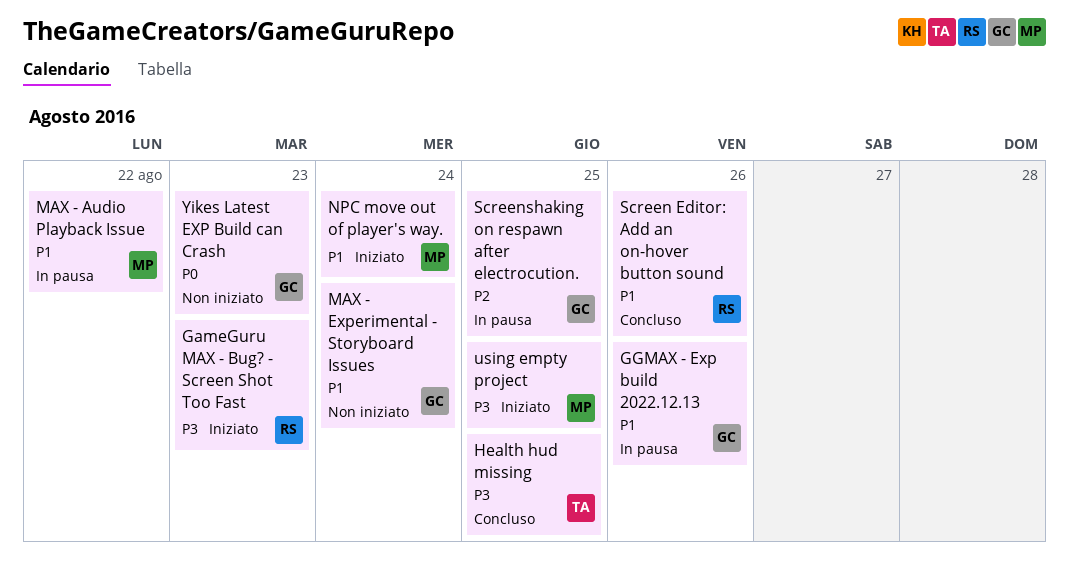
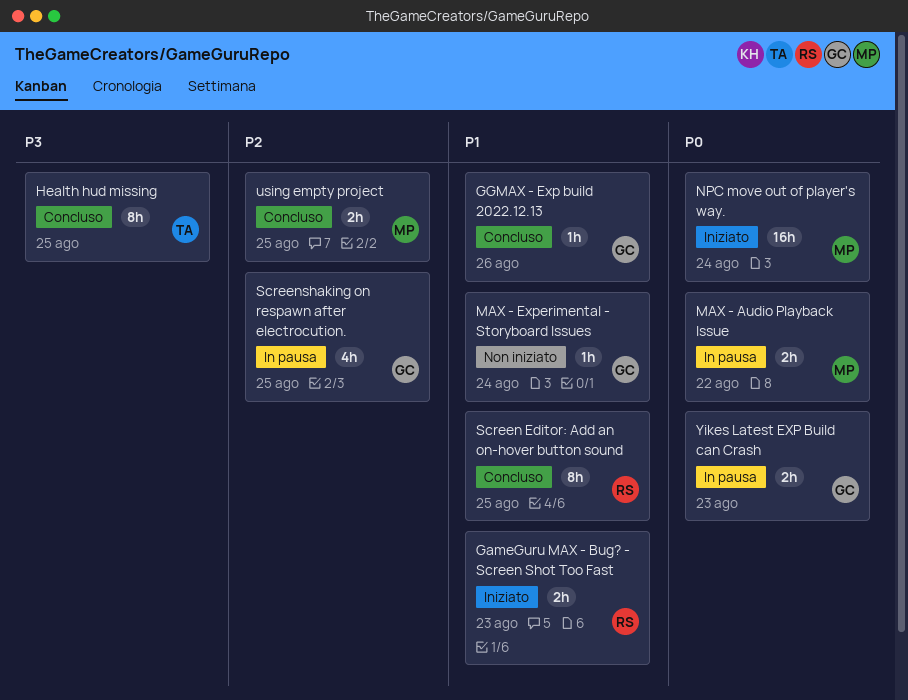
GameGuru MAX - Bug? - Screen Shot Too Fast, priority: P3 -> P1
GGMAX - Exp build 2022.12.13, status: In pausa -> Concluso
MAX - Audio Playback Issue, priority: P1 -> P0
NPC move out of player's way., priority: P1 -> P0
Screen Editor: Add an on-hover button sound, day: Aug 26 -> Aug 25
using empty project, status: Iniziato -> Concluso
using empty project, priority: P3 -> P2
Yikes Latest EXP Build can Crash, status: Non iniziato -> In pausa

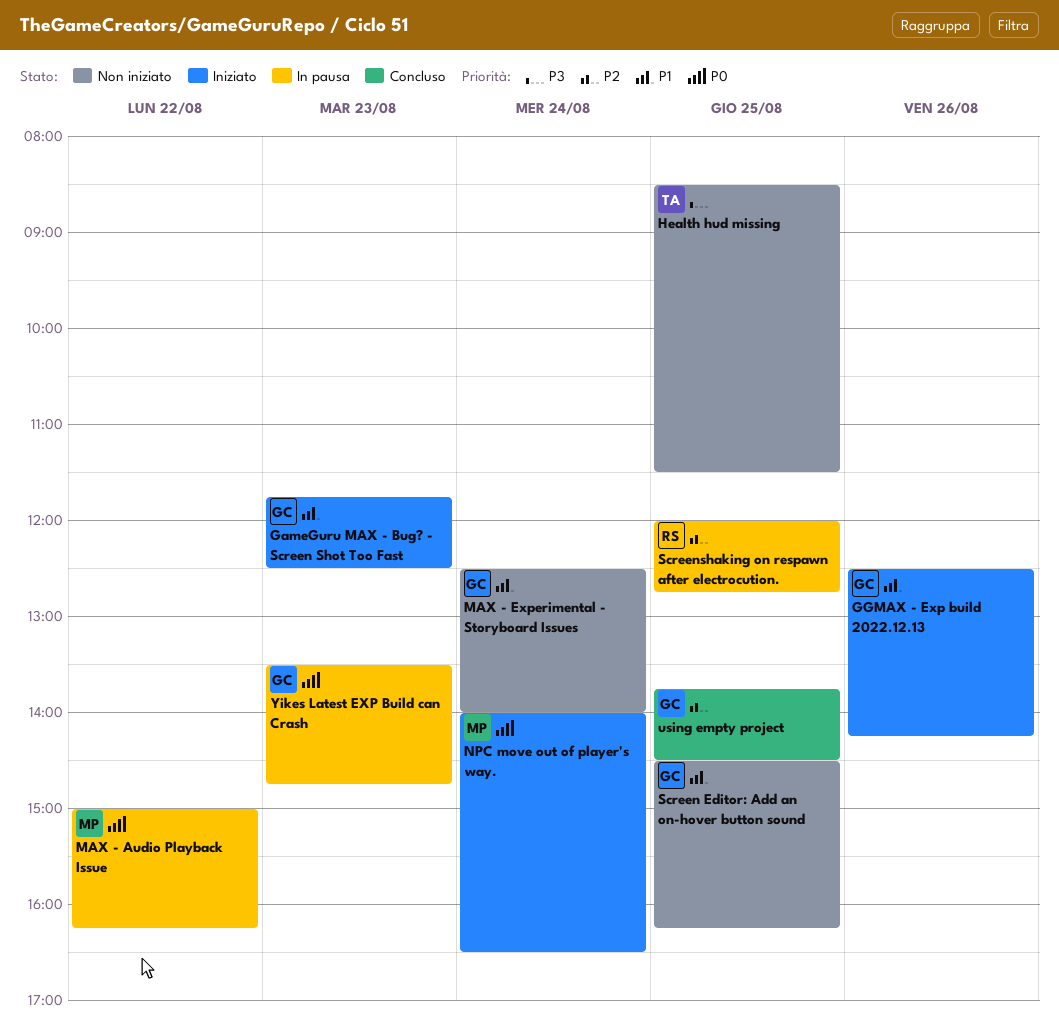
GameGuru MAX - Bug? - Screen Shot Too Fast, owner: RS -> GC
GGMAX - Exp build 2022.12.13, status: Concluso -> Iniziato
Health hud missing, status: Concluso -> Non iniziato
Screen Editor: Add an on-hover button sound, status: Concluso -> Non iniziato
Screen Editor: Add an on-hover button sound, owner: RS -> GC
Screenshaking on respawn after electrocution., owner: GC -> RS
using empty project, owner: MP -> GC

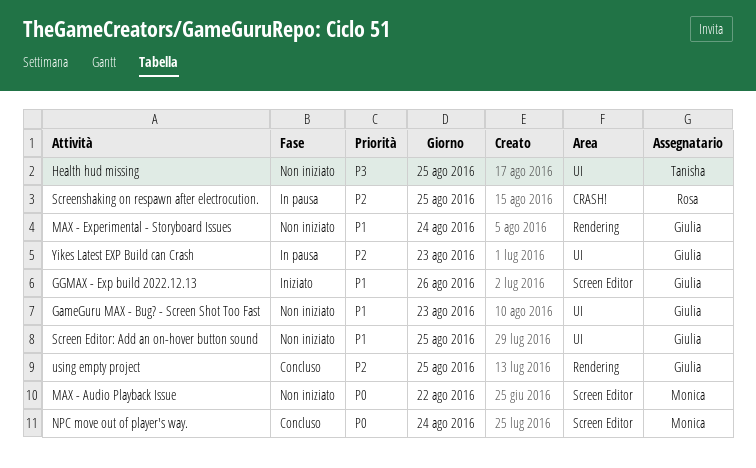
GameGuru MAX - Bug? - Screen Shot Too Fast, status: Iniziato -> Non iniziato
MAX - Audio Playback Issue, status: In pausa -> Non iniziato
NPC move out of player's way., status: Iniziato -> Concluso
Yikes Latest EXP Build can Crash, priority: P0 -> P2

